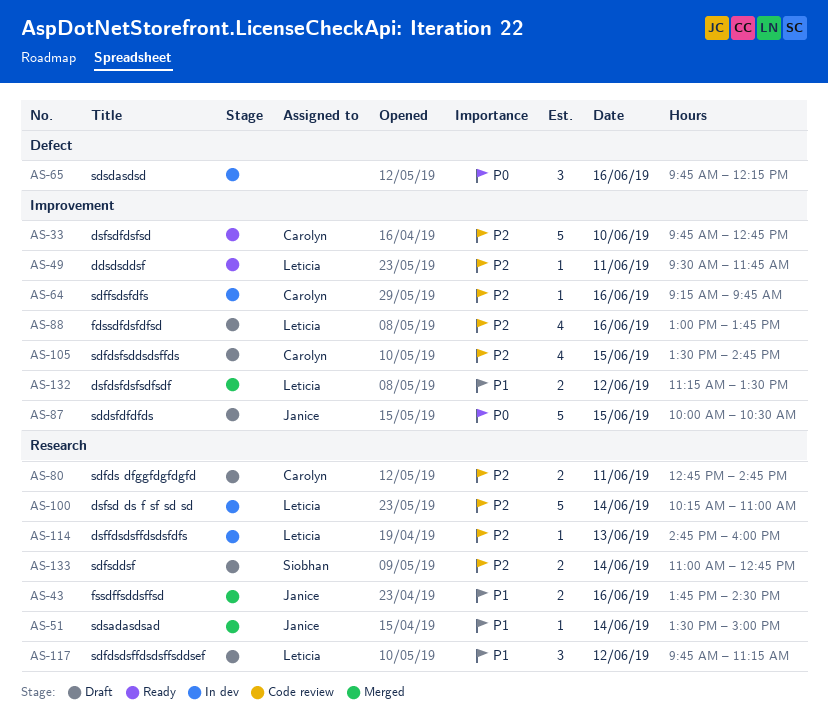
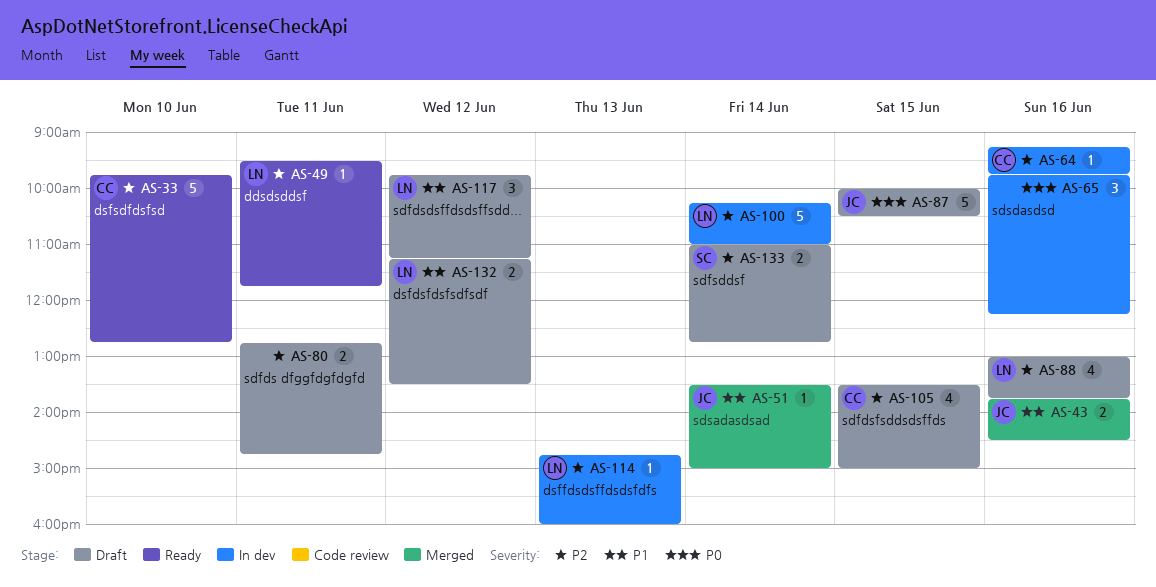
AS-80, owner: Carolyn -> none
AS-105, ends: 14:45 -> 15:00
AS-132, status: Merged -> Draft

